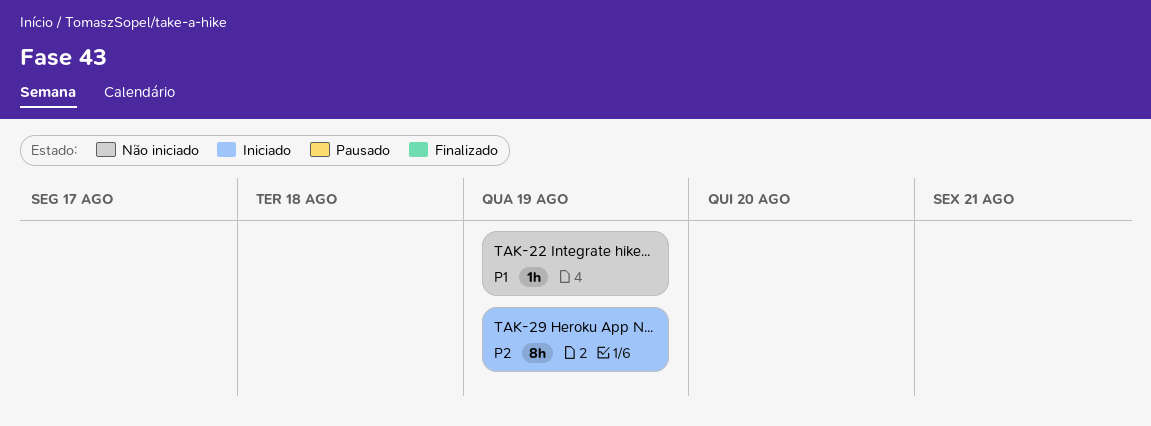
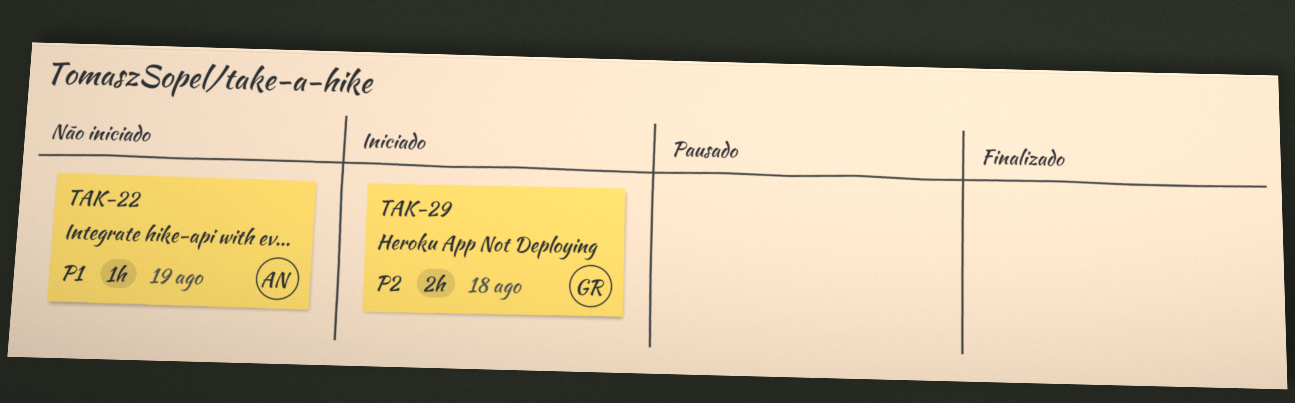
TAK-29, estimate: 8h -> 2h
TAK-29, due: Aug 19 -> Aug 18

